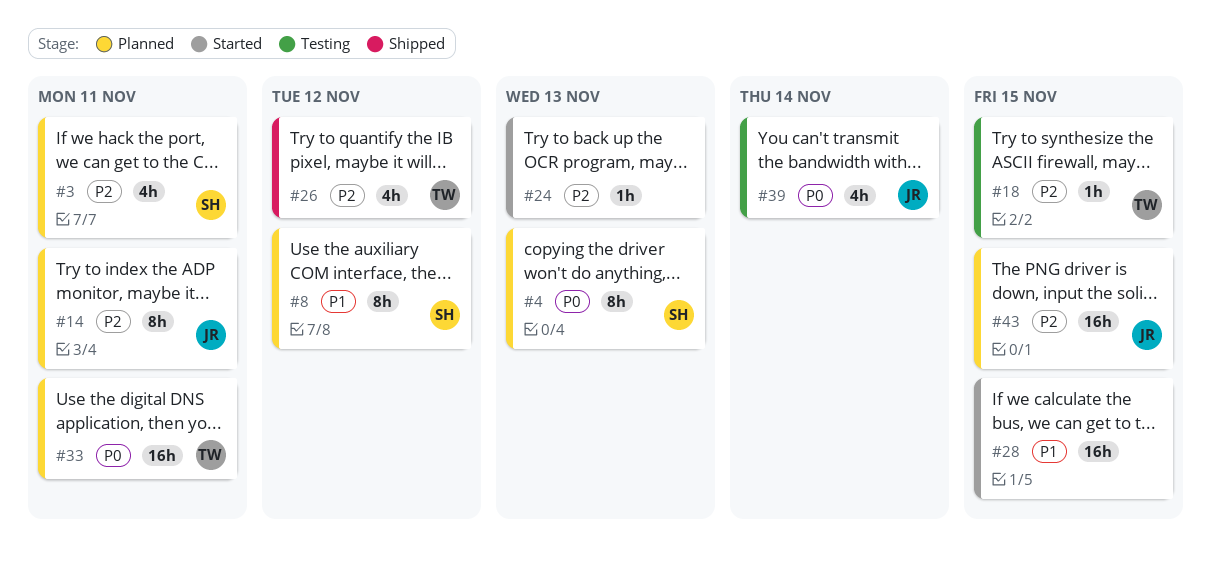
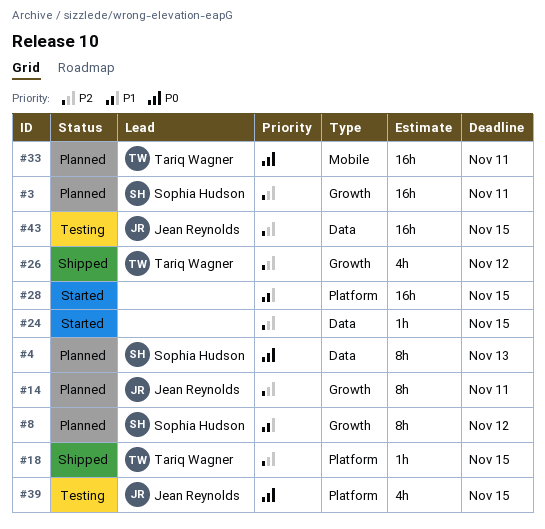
#3, estimate: 4h -> 16h
#18, status: Testing -> Shipped
#24, due: Nov 13 -> Nov 15
#39, due: Nov 14 -> Nov 15
#43, status: Planned -> Testing

